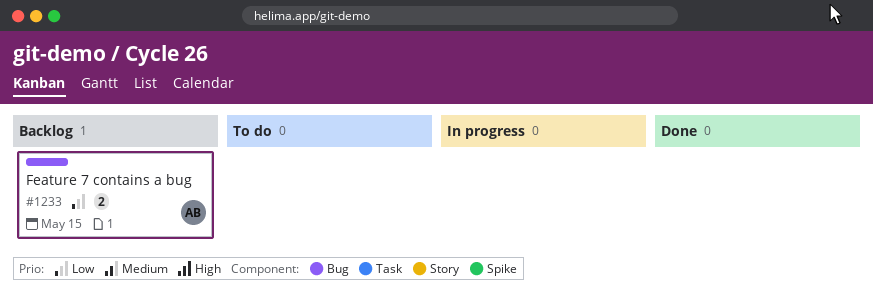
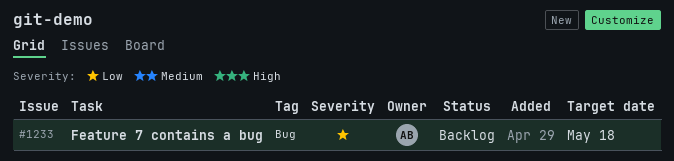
#1233, due: May 15 -> May 18

